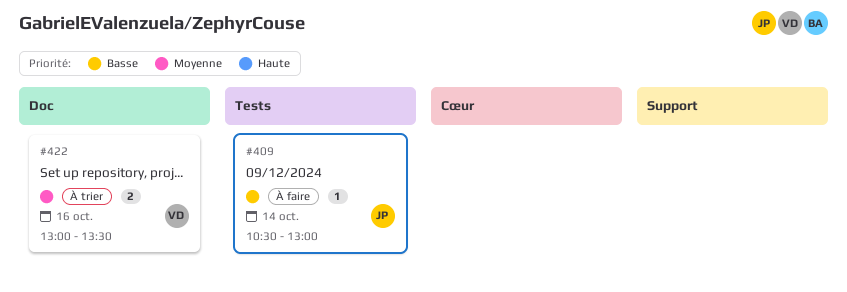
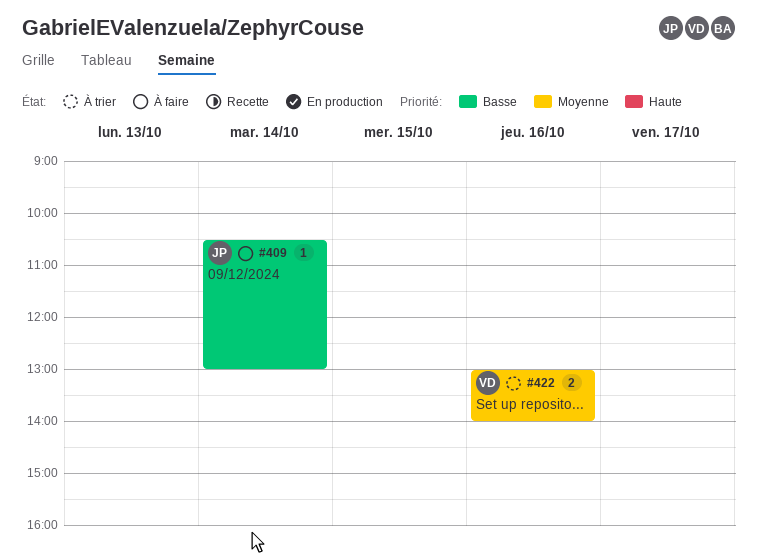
#422, ends: 13:30 -> 14:00

